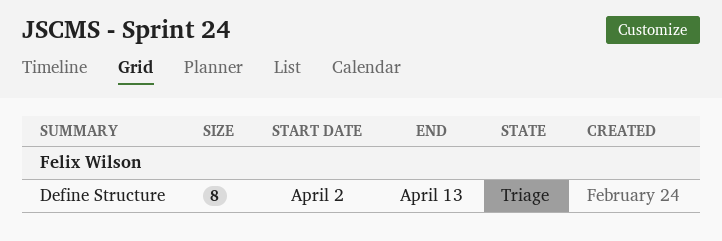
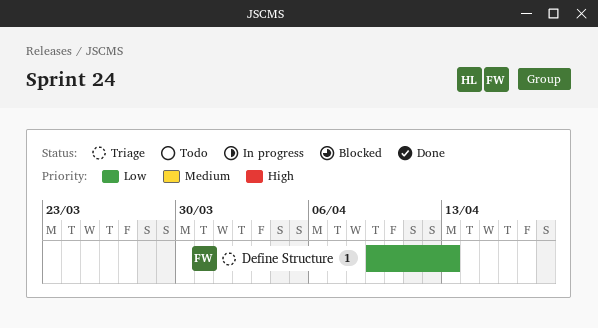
Define Structure, estimate: 8 -> 1
Define Structure, start: Apr 2 -> Apr 9

